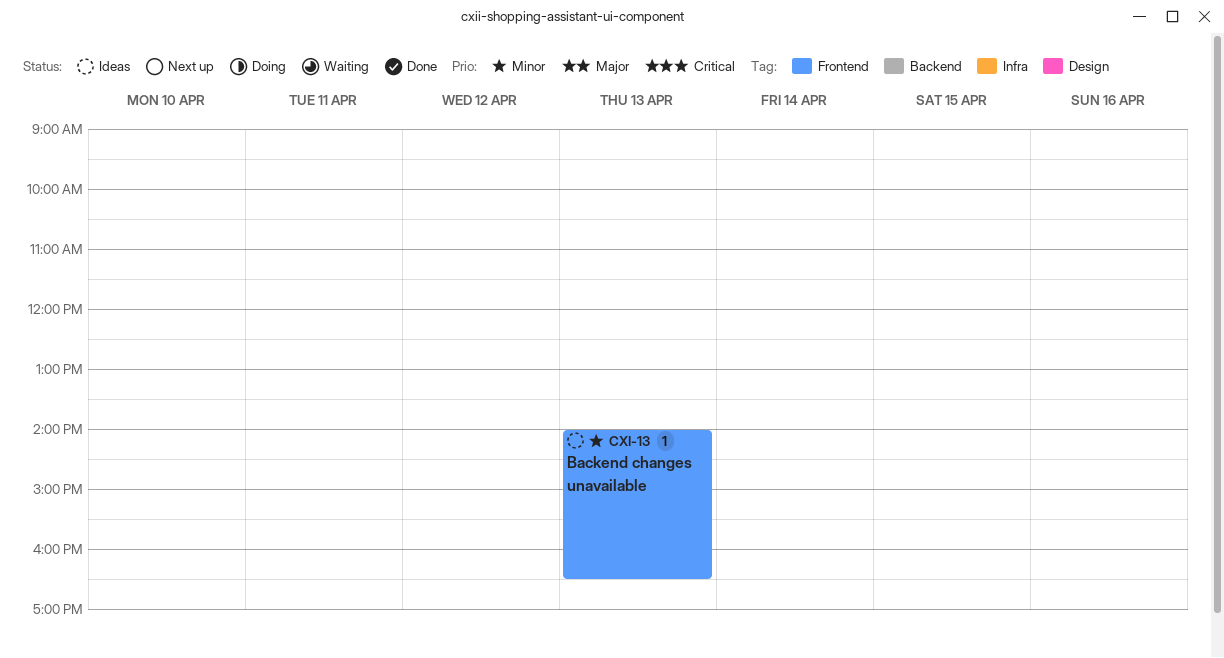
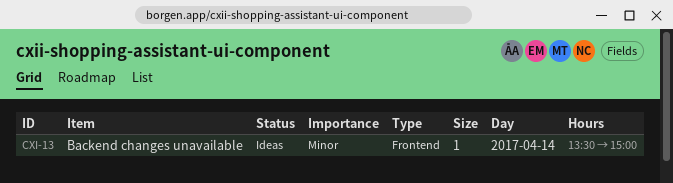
CXI-13, day: Apr 13 -> Apr 14
CXI-13, begins: 14:00 -> 13:30
CXI-13, ends: 16:30 -> 15:00

